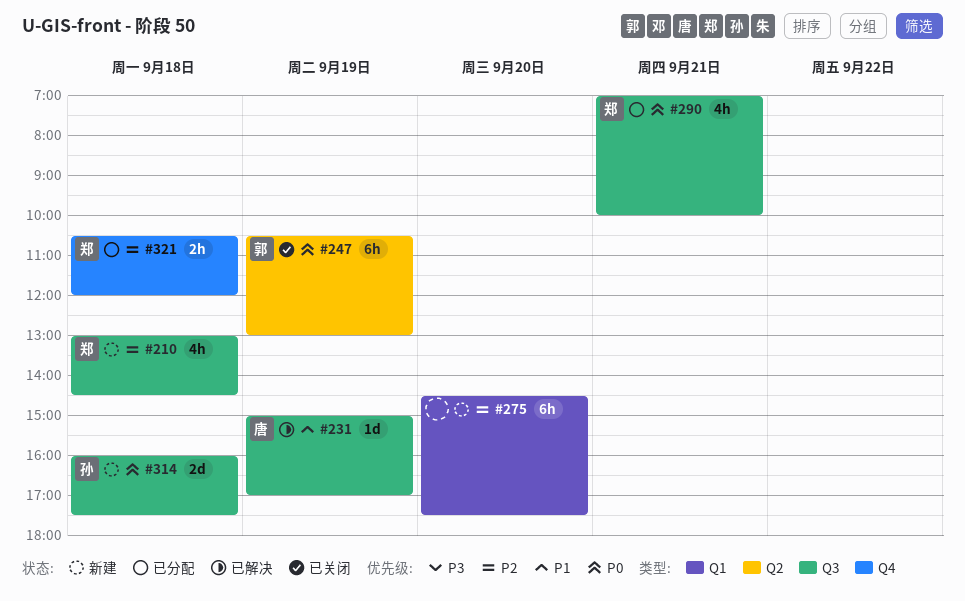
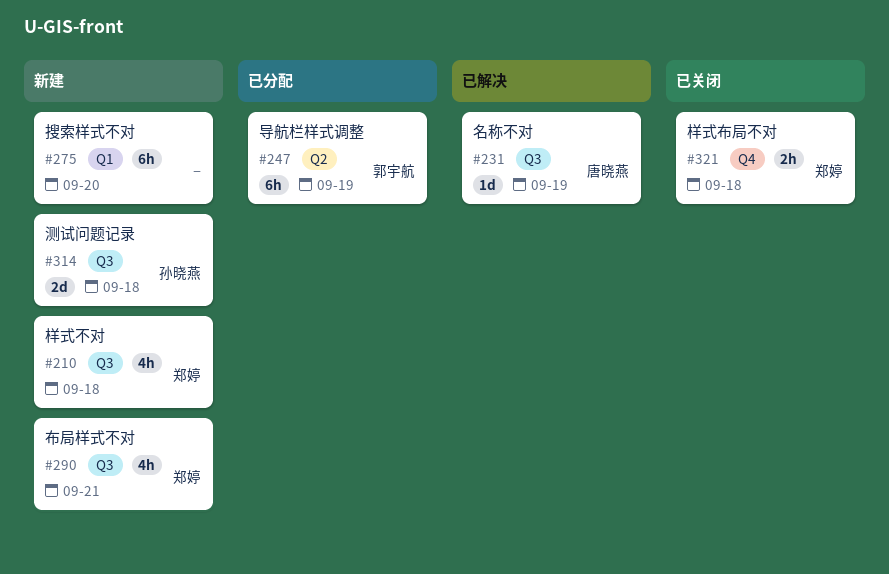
#247, status: 已关闭 -> 已分配
#290, status: 已分配 -> 新建
#321, status: 已分配 -> 已关闭

